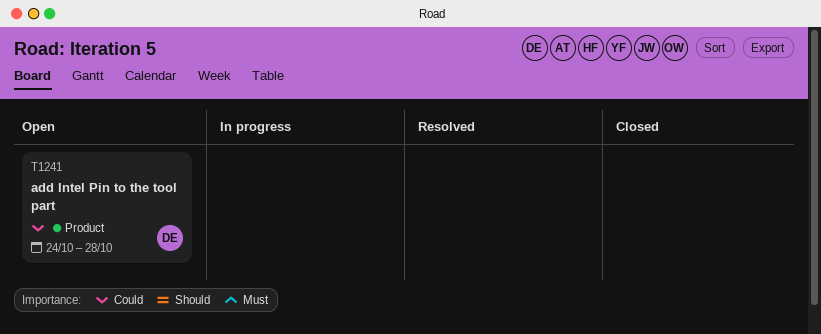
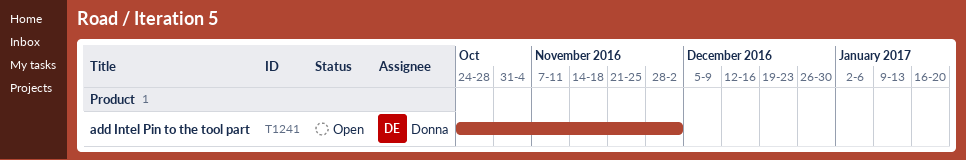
T1241, due: Oct 28 -> Dec 2

